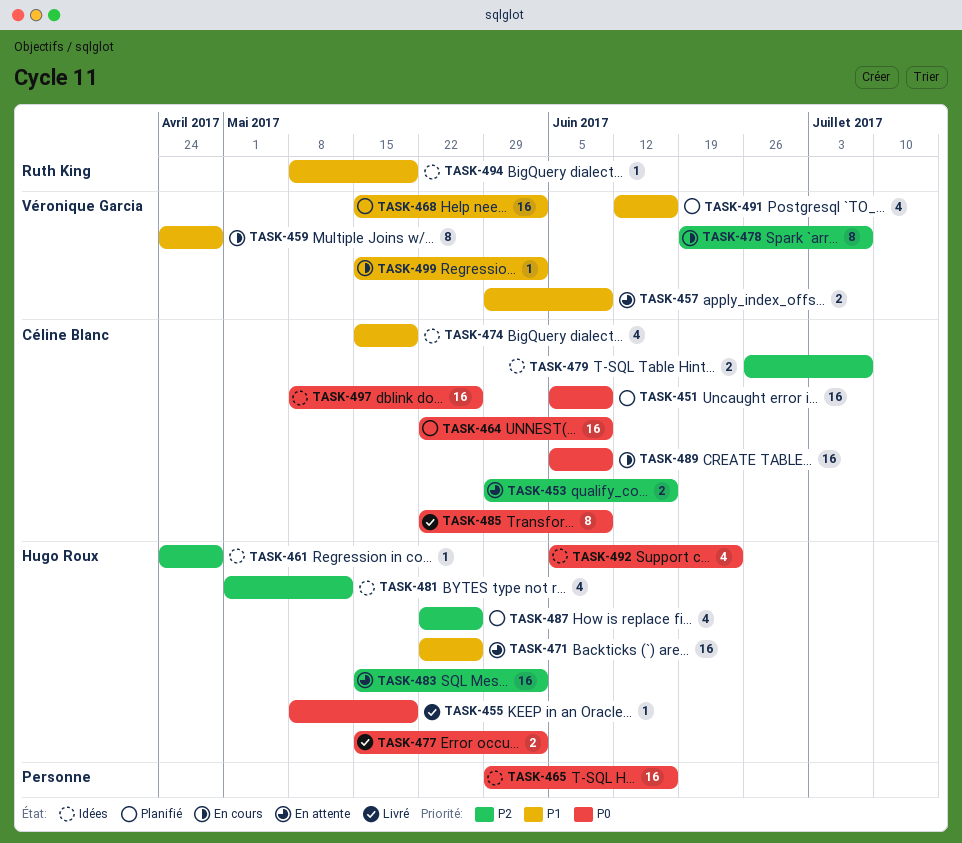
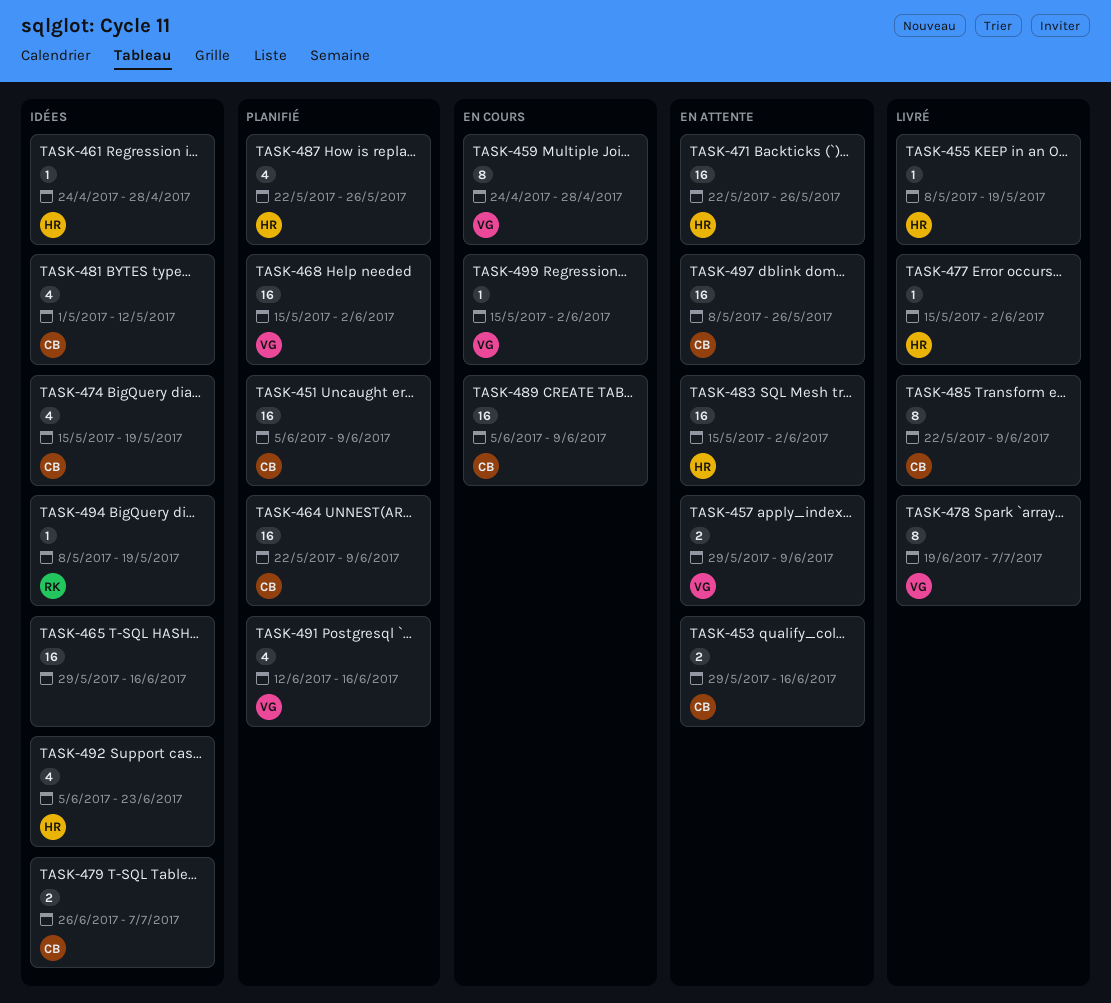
TASK-477, estimate: 2 -> 1
TASK-478, status: En cours -> Livré
TASK-481, owner: Hugo Roux -> Céline Blanc
TASK-497, status: Idées -> En attente

